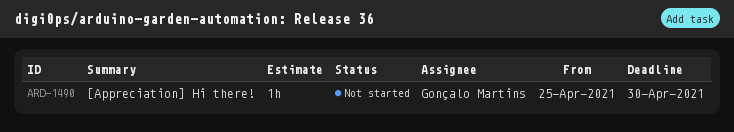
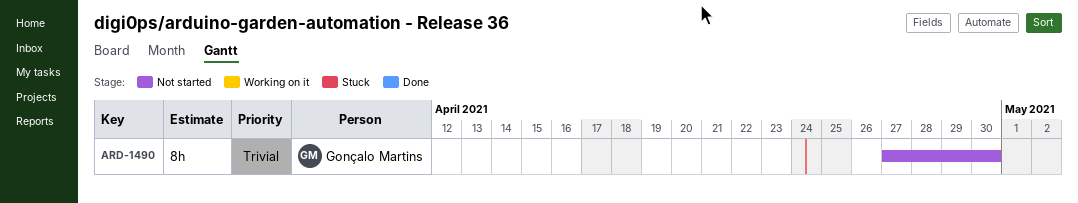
ARD-1490, estimate: 1h -> 8h
ARD-1490, start: Apr 25 -> Apr 27

